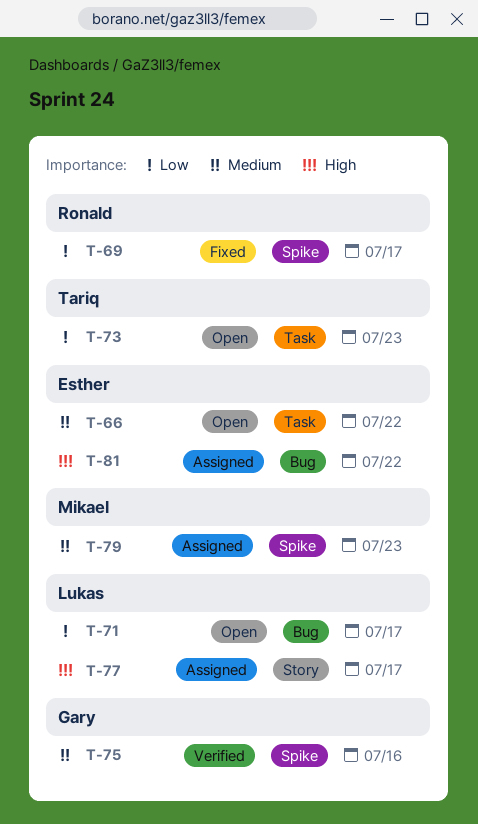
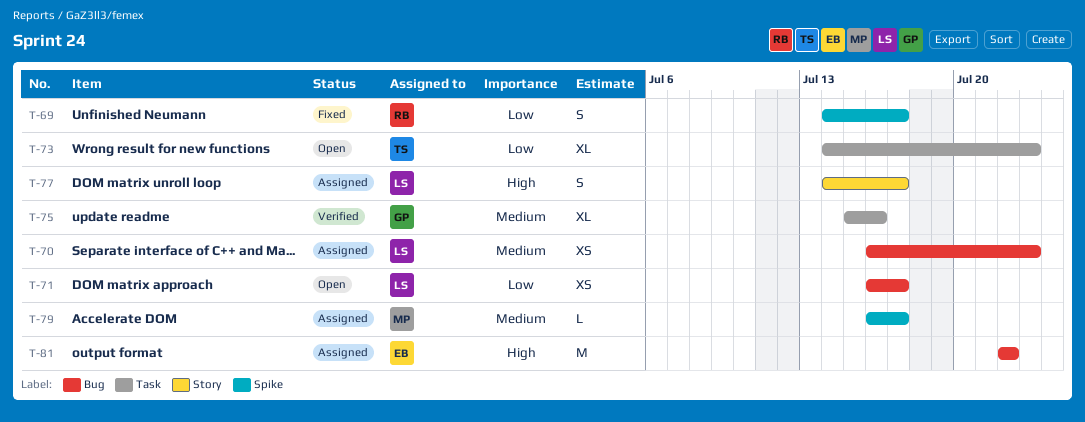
T-66: present -> none
T-70: none -> present
T-75, label: Spike -> Task
T-79, due: Jul 23 -> Jul 17

